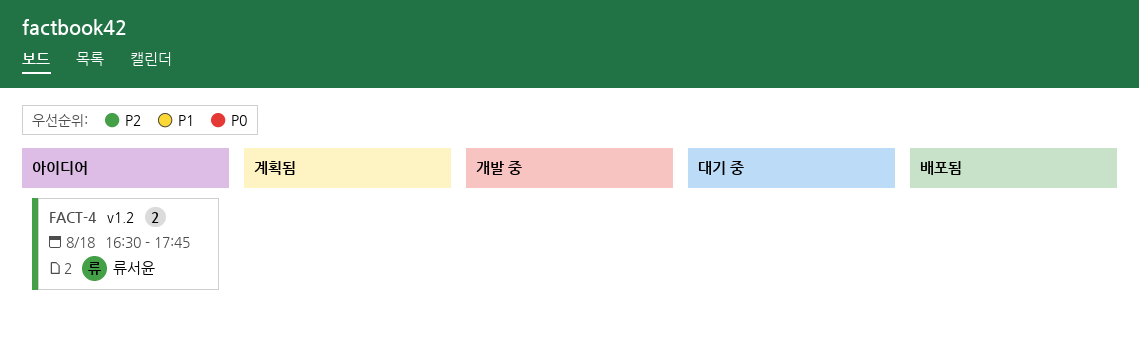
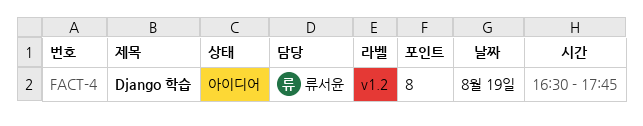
FACT-4, estimate: 2 -> 8
FACT-4, day: Aug 18 -> Aug 19

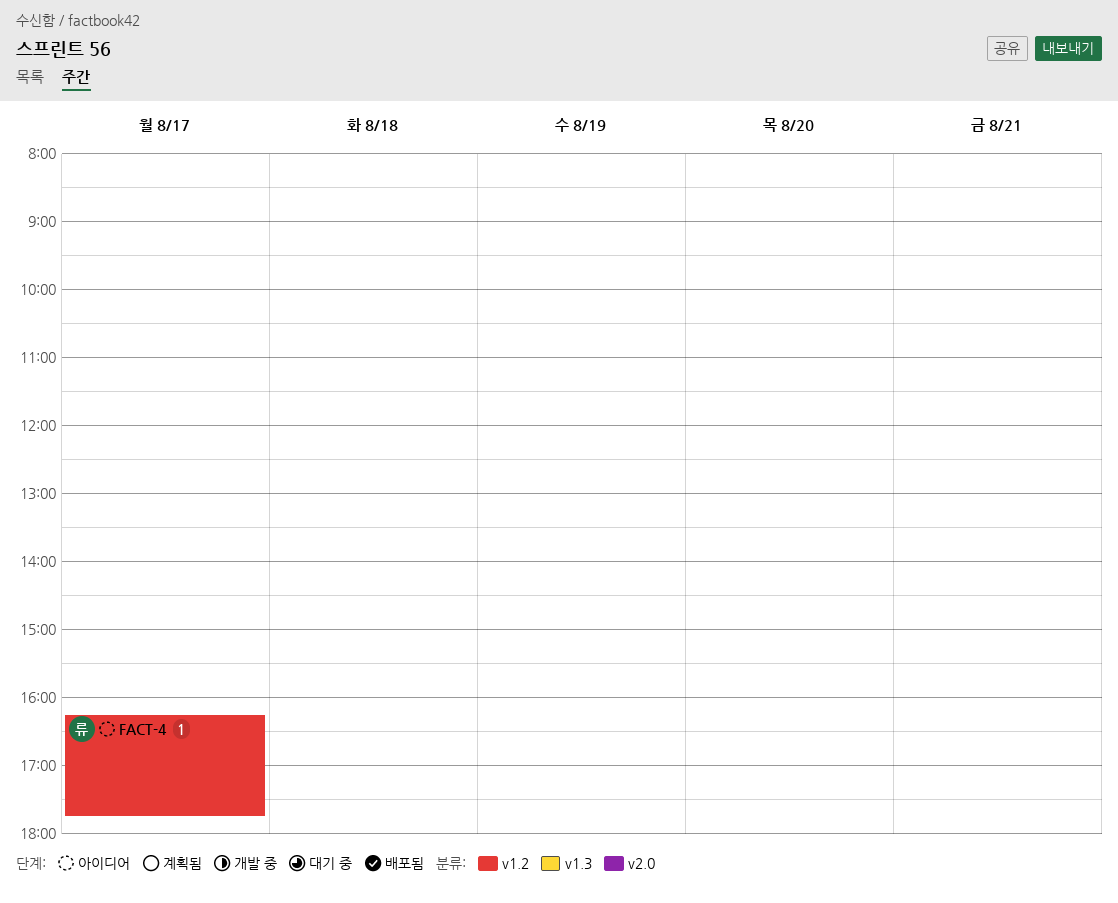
FACT-4, estimate: 8 -> 1
FACT-4, day: Aug 19 -> Aug 17
FACT-4, begins: 16:30 -> 16:15

